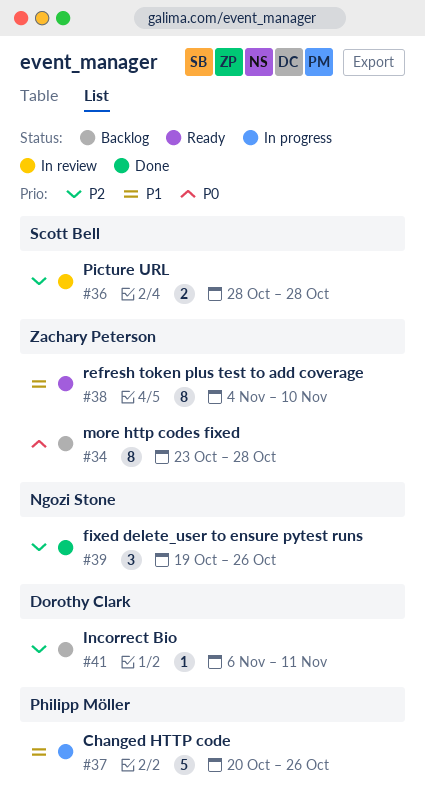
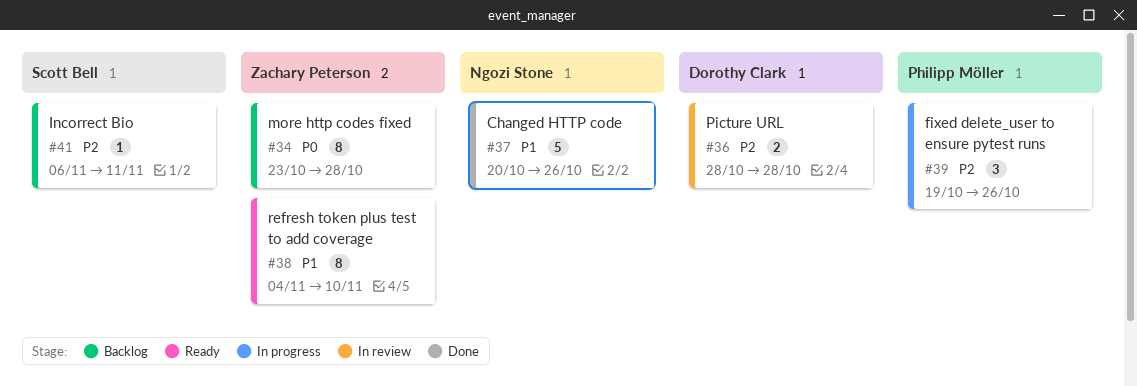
#36, owner: Scott Bell -> Dorothy Clark
#37, status: In progress -> Done
#37, owner: Philipp Möller -> Ngozi Stone
#39, status: Done -> In progress
#39, owner: Ngozi Stone -> Philipp Möller
#41, owner: Dorothy Clark -> Scott Bell

